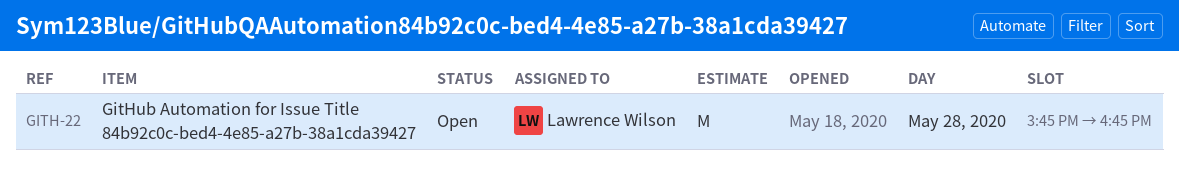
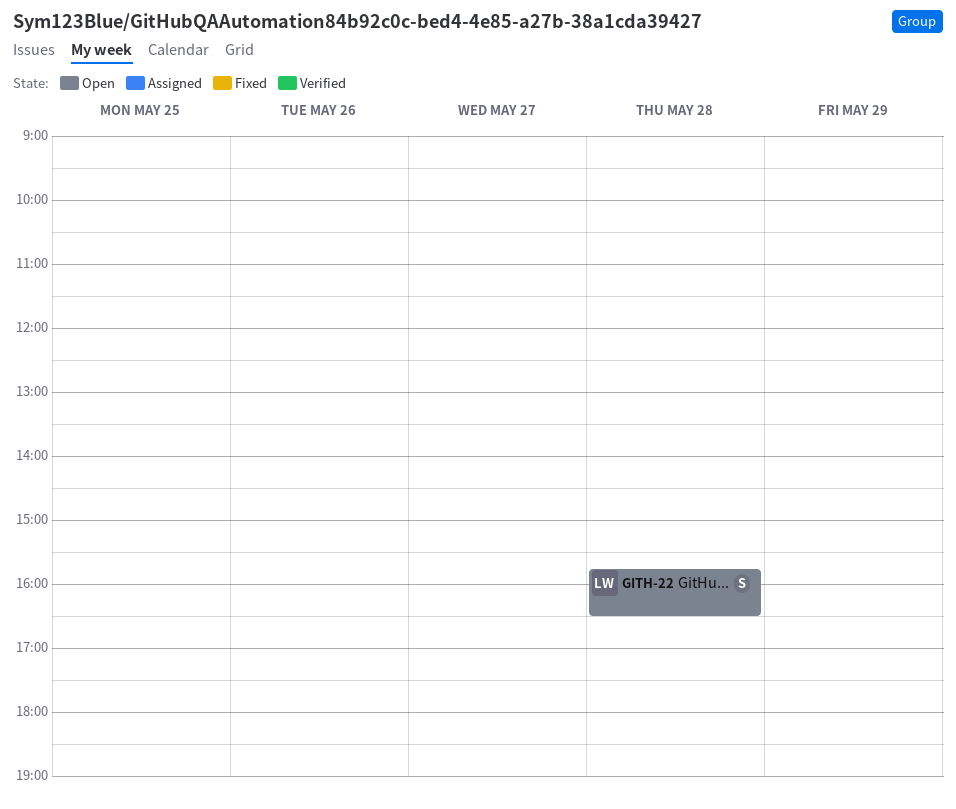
GITH-22, estimate: M -> S
GITH-22, ends: 16:45 -> 16:30

